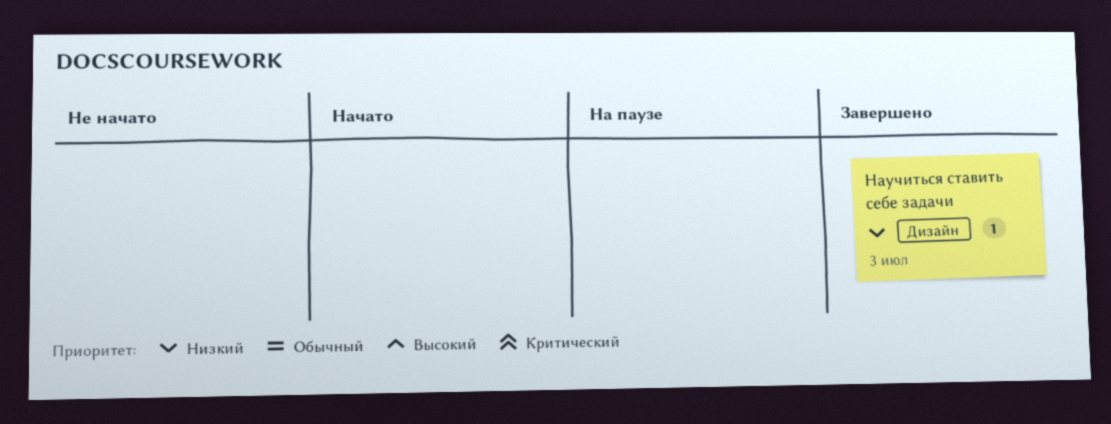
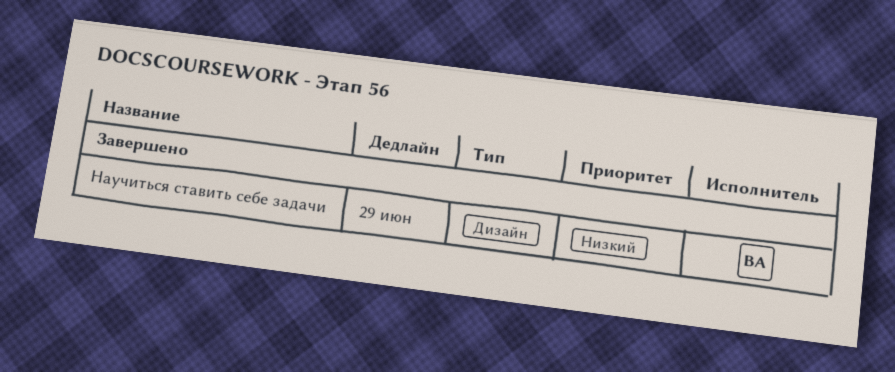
Научиться ставить себе задачи, due: Jul 3 -> Jun 29

